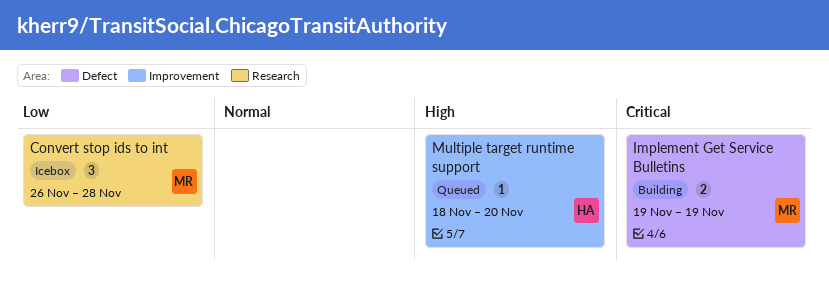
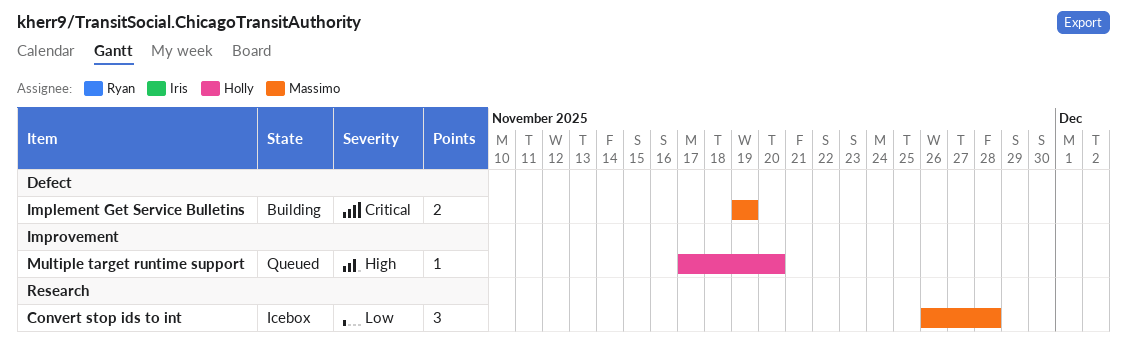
Multiple target runtime support, start: Nov 18 -> Nov 17

